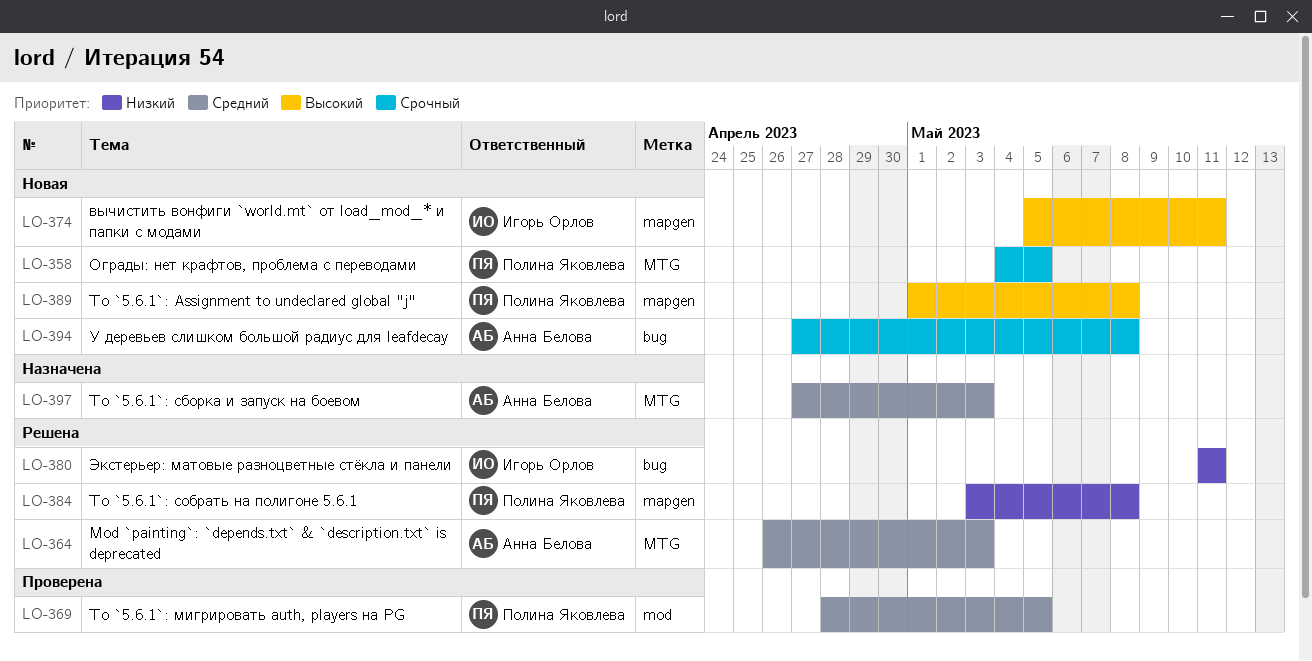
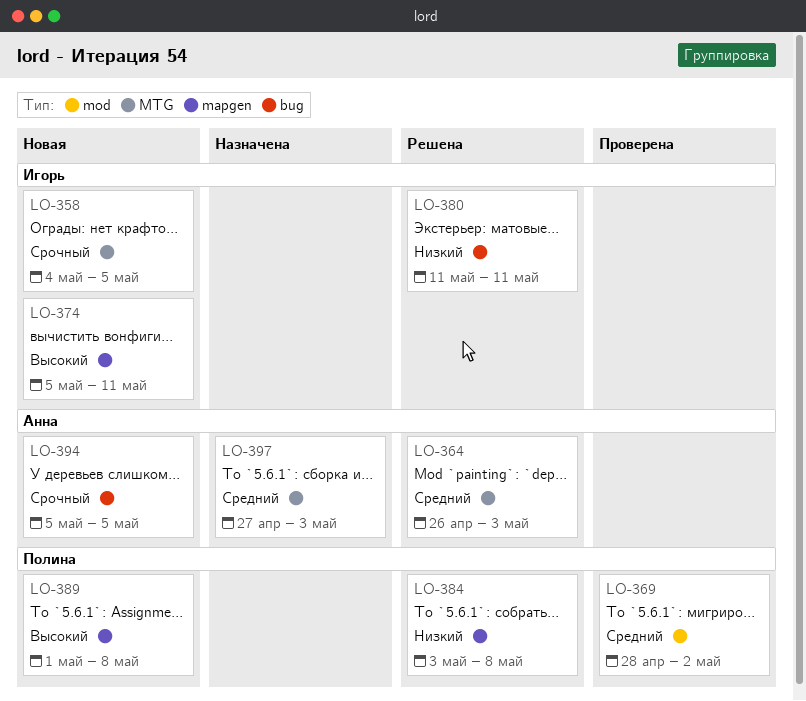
LO-358, owner: Полина Яковлева -> Игорь Орлов
LO-369, due: May 5 -> May 2
LO-394, start: Apr 27 -> May 5
LO-394, due: May 8 -> May 5

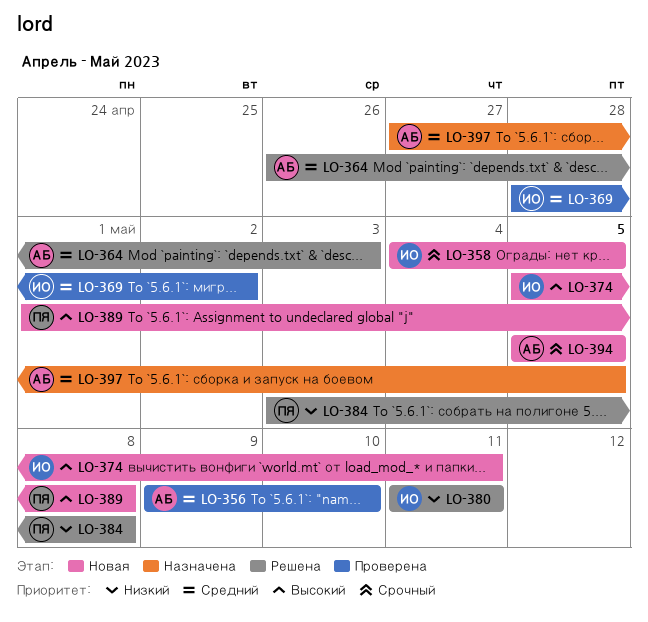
LO-356: none -> present
LO-369, owner: Полина -> Игорь
LO-397, due: May 3 -> May 5

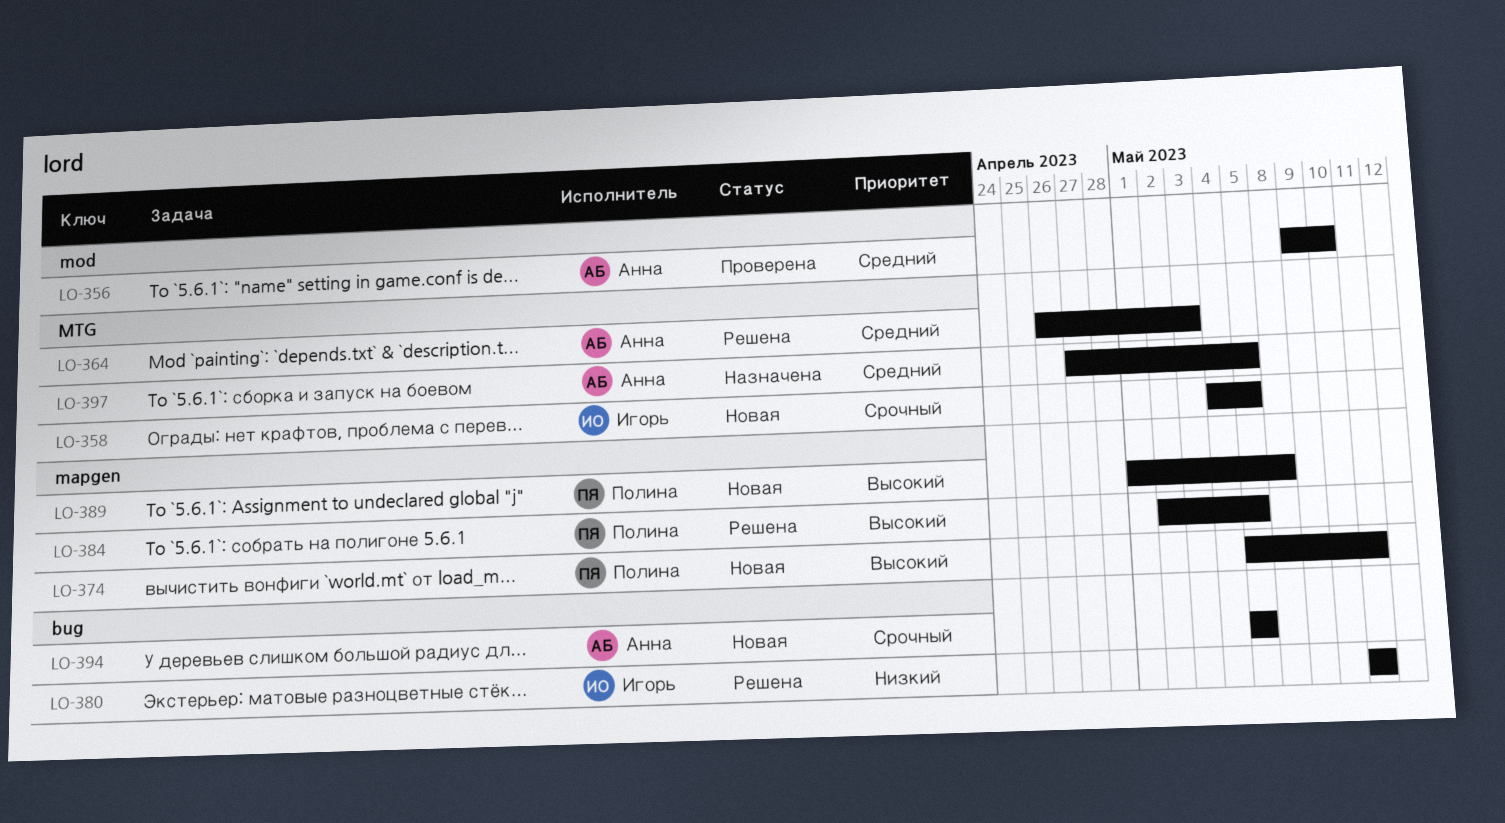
LO-369: present -> none
LO-374, owner: Игорь -> Полина
LO-384, priority: Низкий -> Высокий
LO-384, start: May 3 -> May 2
LO-384, due: May 8 -> May 5

